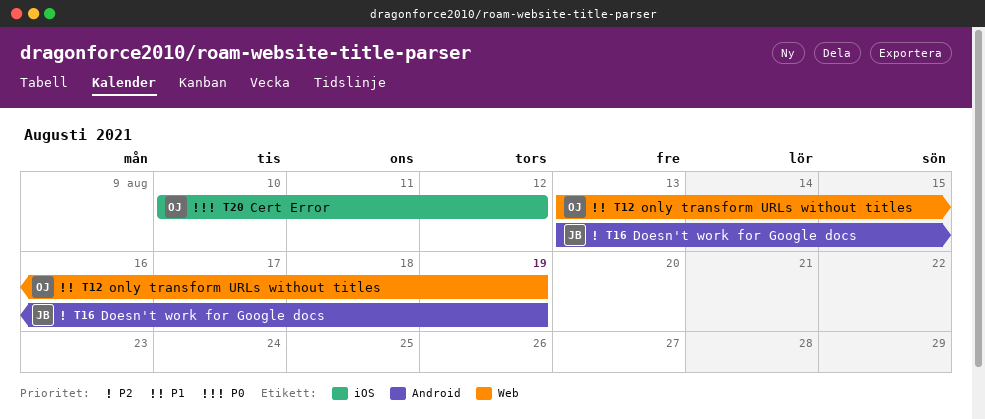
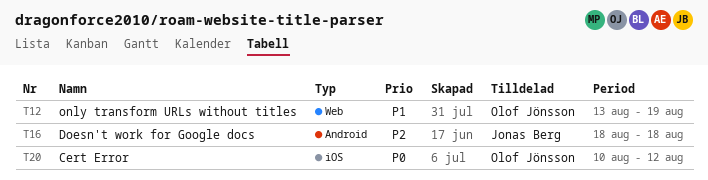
T16, start: Aug 13 -> Aug 18
T16, due: Aug 19 -> Aug 18

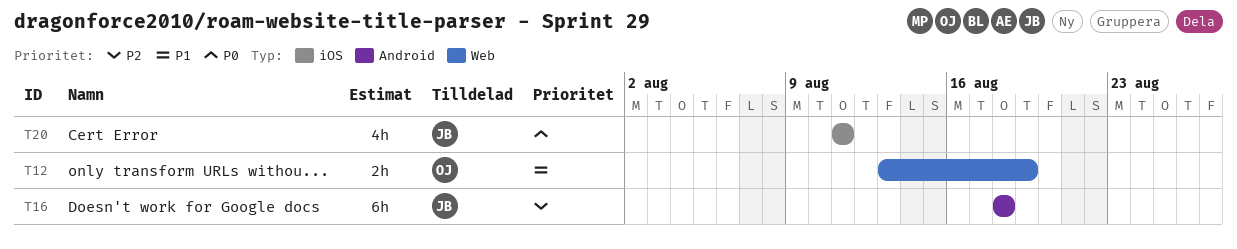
T20, owner: Olof Jönsson -> Jonas Berg
T20, start: Aug 10 -> Aug 11
T20, due: Aug 12 -> Aug 11

